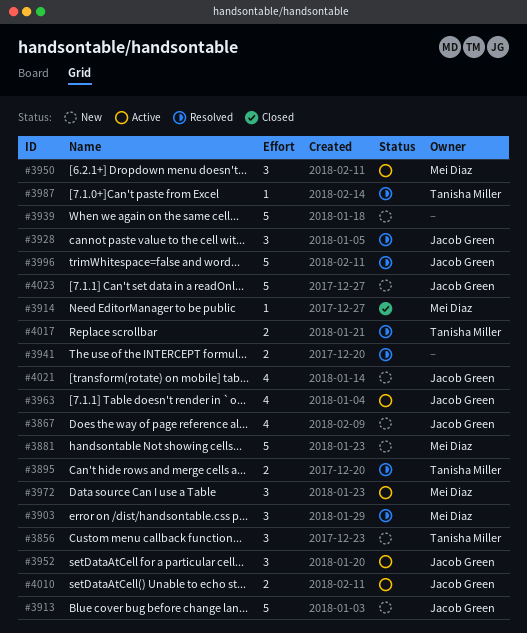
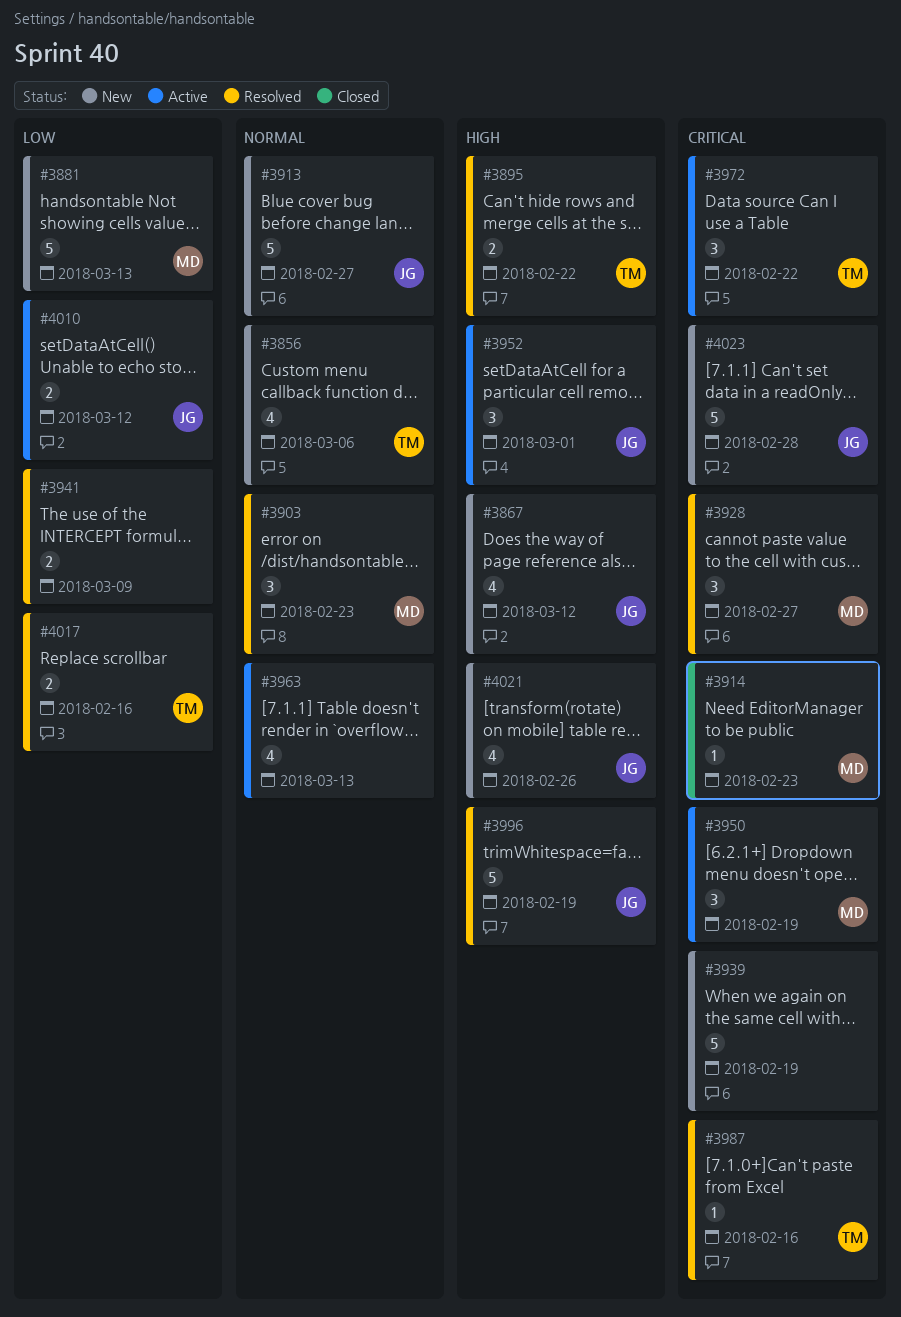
#3856, estimate: 3 -> 4
#3928, owner: Jacob Green -> Mei Diaz
#3963, owner: Jacob Green -> none
#3972, owner: Mei Diaz -> Tanisha Miller

